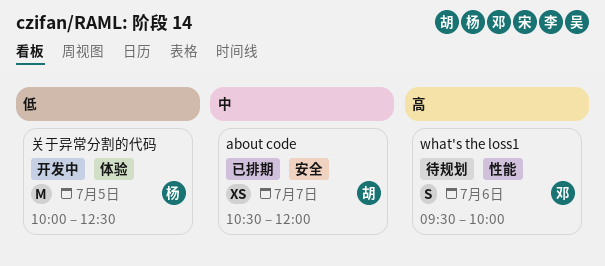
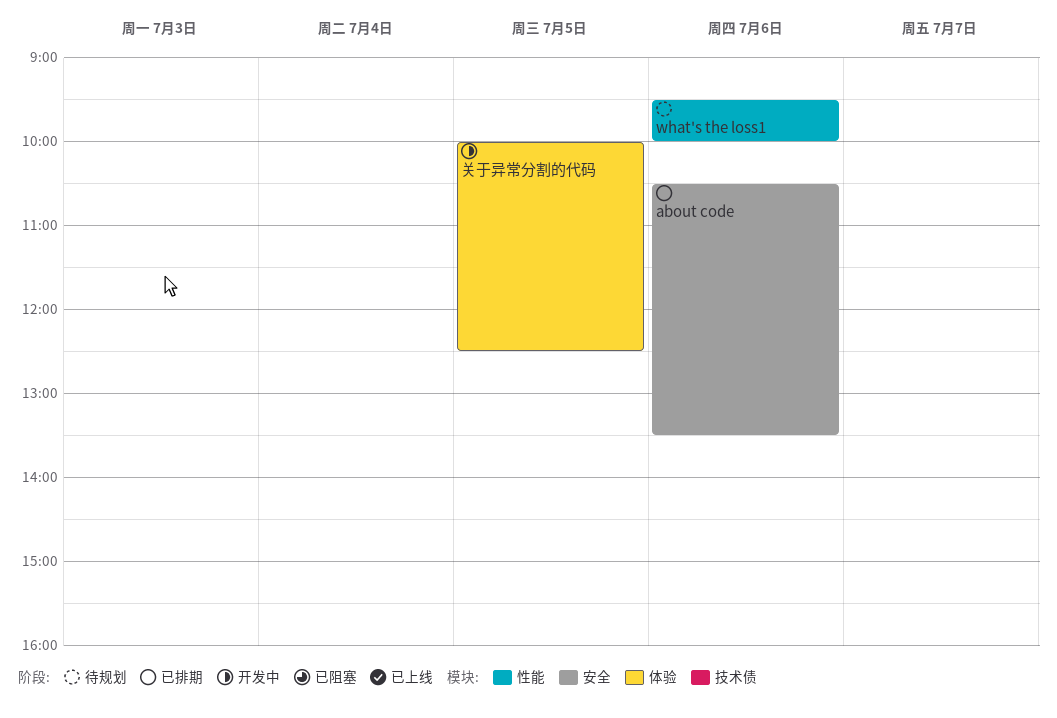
about code, day: Jul 7 -> Jul 6
about code, ends: 12:00 -> 13:30

